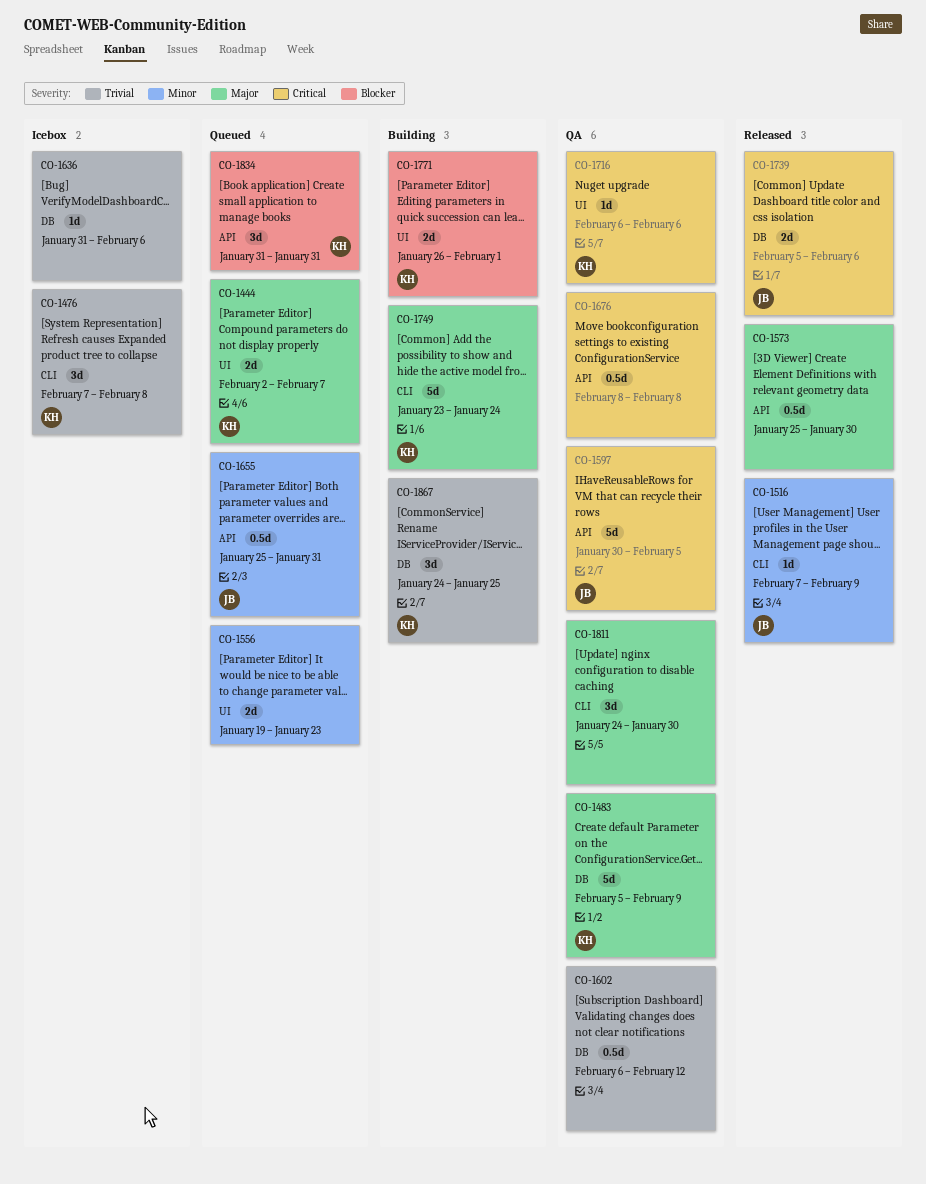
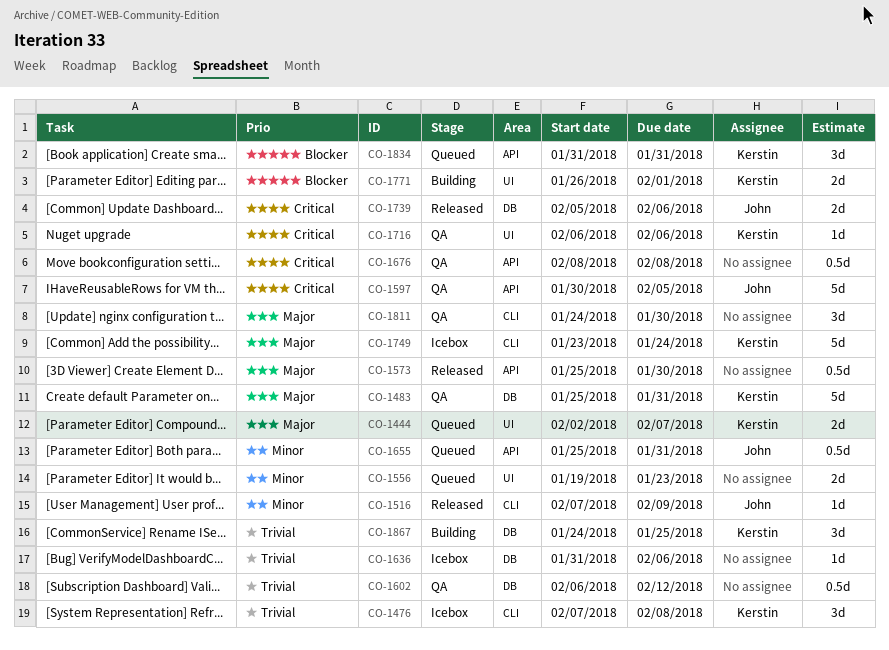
CO-1483, start: Feb 5 -> Jan 25
CO-1483, due: Feb 9 -> Jan 31
CO-1749, status: Building -> Icebox

